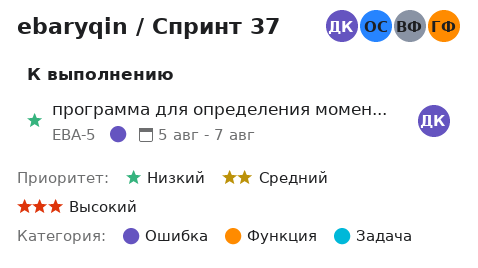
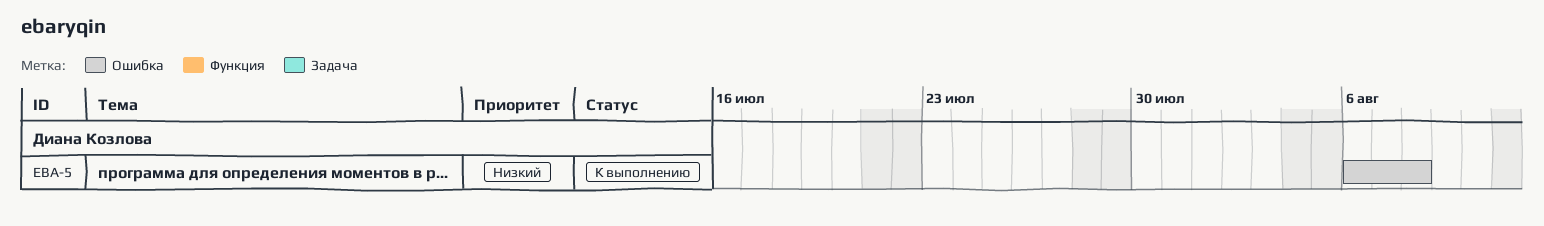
EBA-5, start: Aug 5 -> Aug 6
EBA-5, due: Aug 7 -> Aug 8

